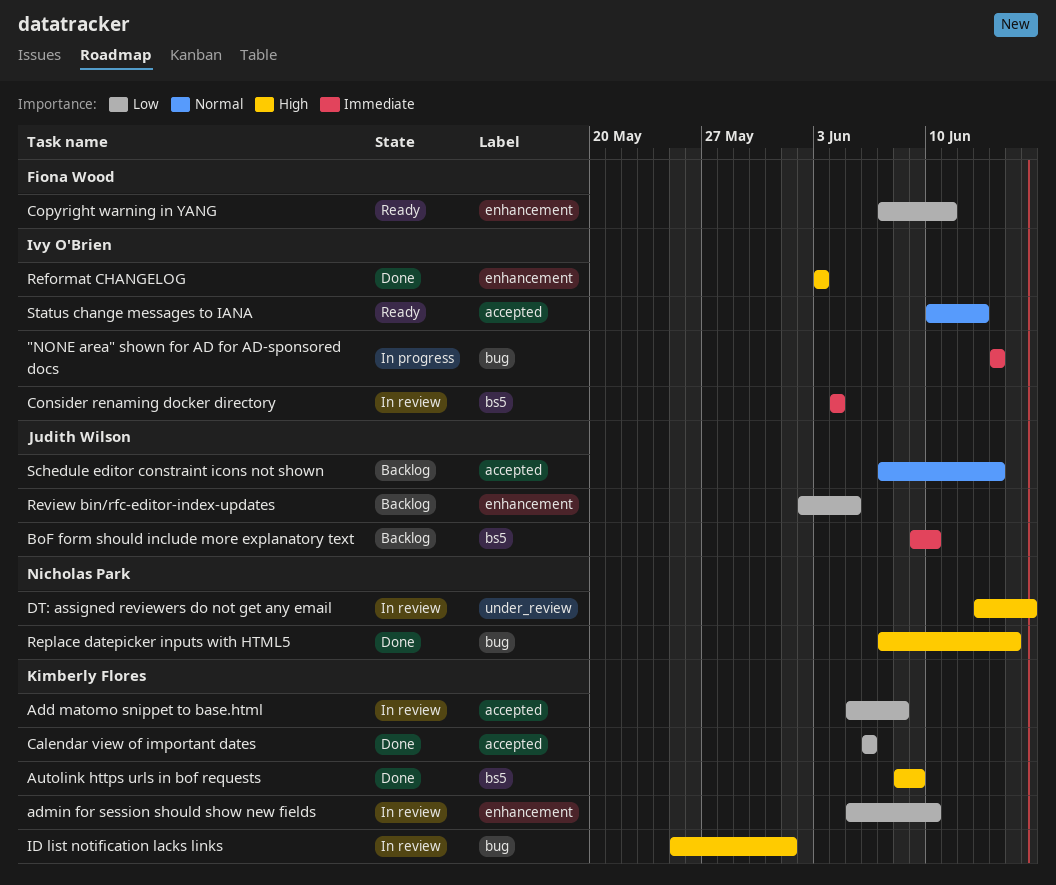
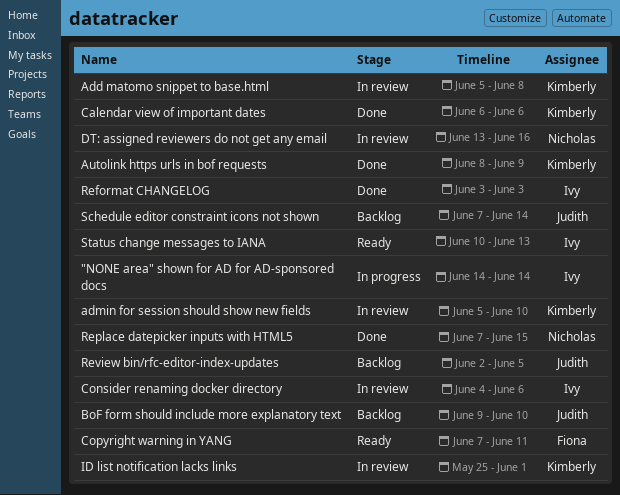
Consider renaming docker directory, due: Jun 4 -> Jun 6

